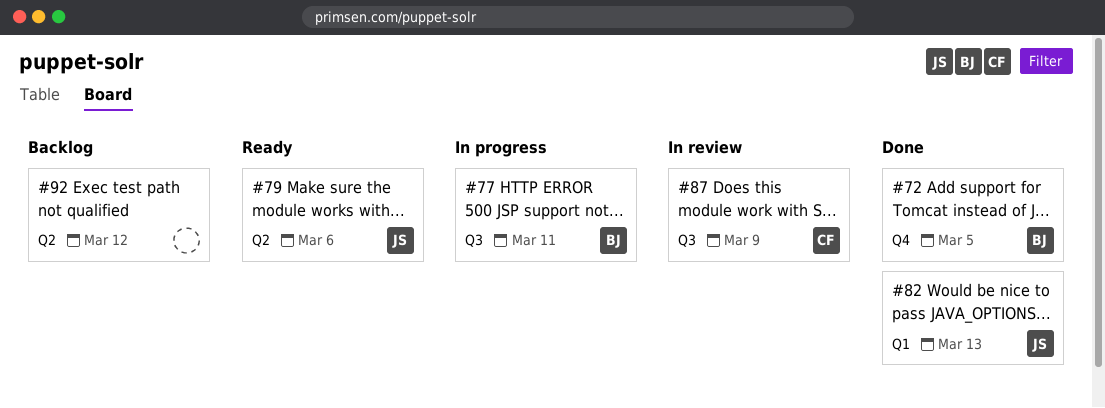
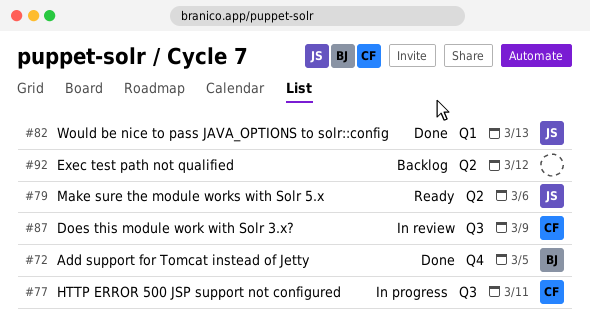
#77, owner: BJ -> CF

